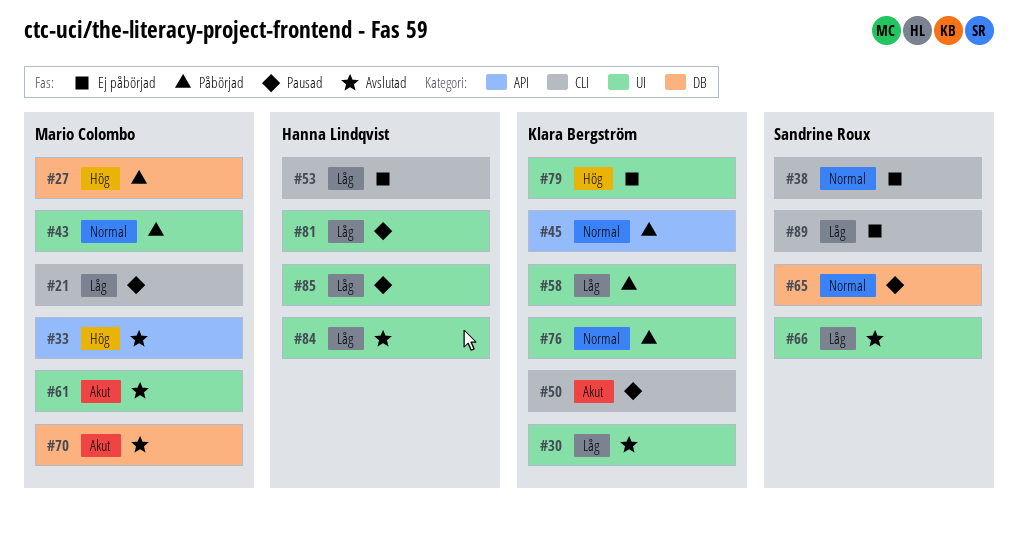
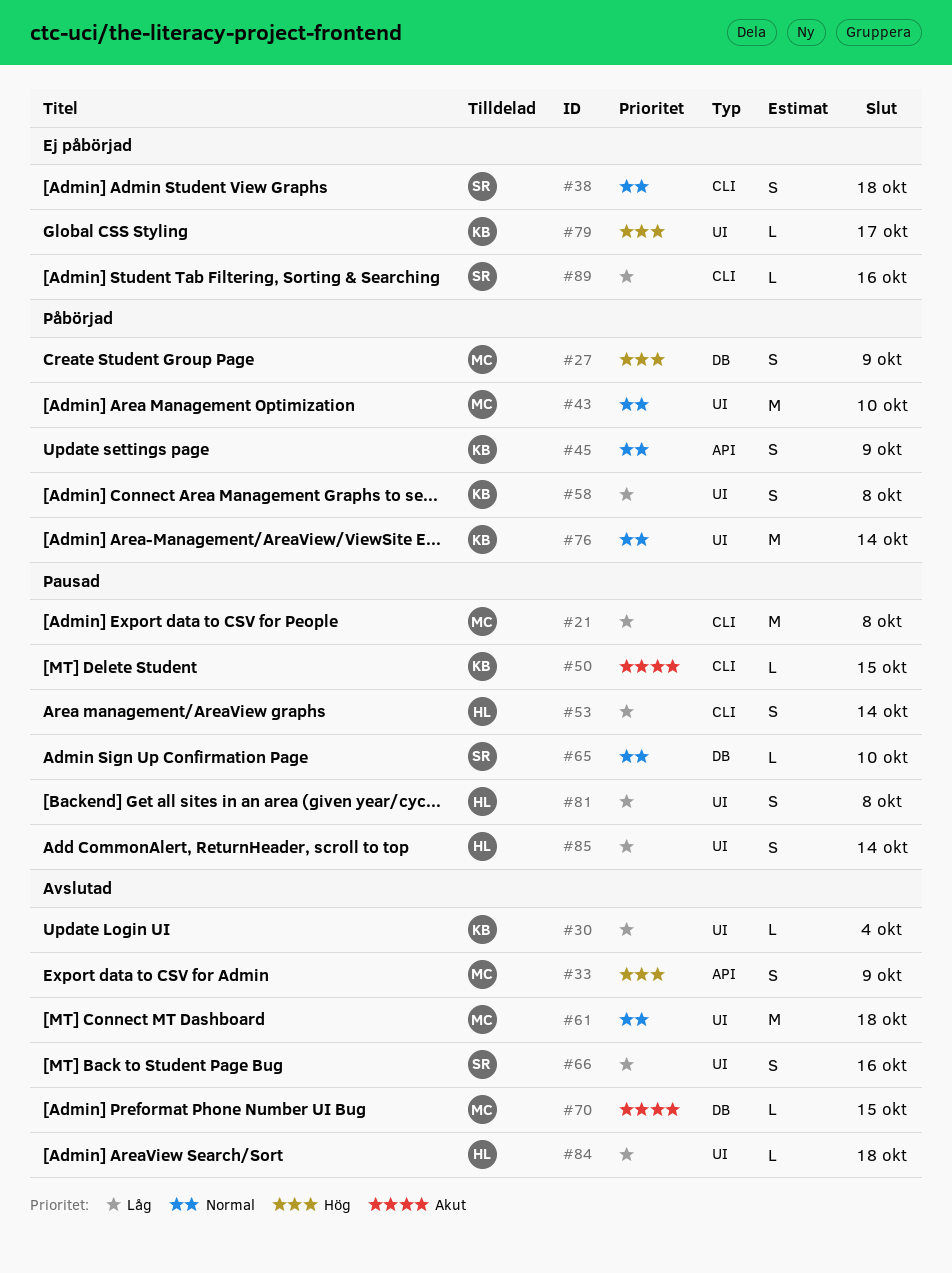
#53, status: Ej påbörjad -> Pausad
#61, priority: Akut -> Normal

